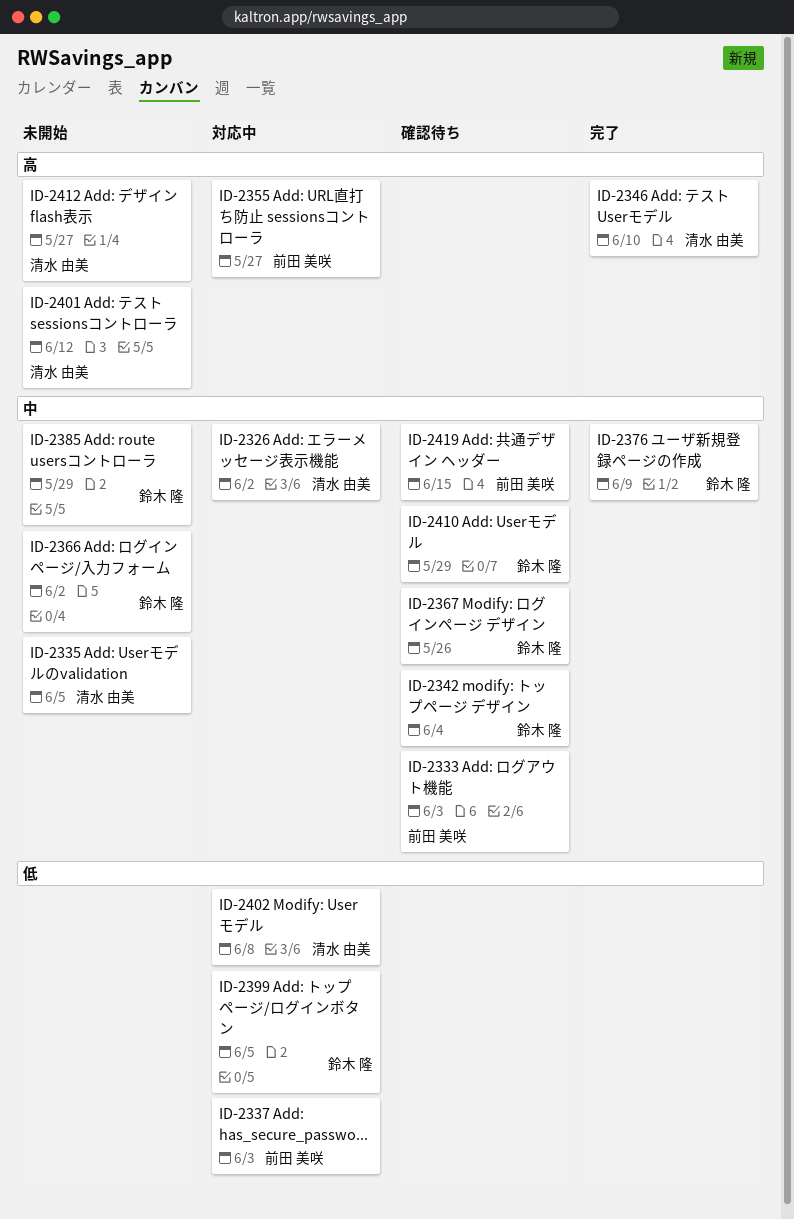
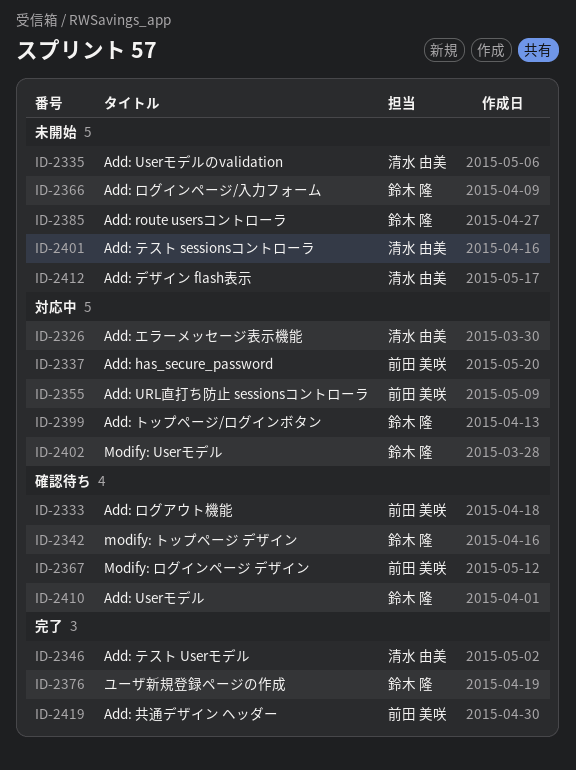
ID-2367, owner: 鈴木 隆 -> 前田 美咲
ID-2402, owner: 清水 由美 -> 鈴木 隆
ID-2419, status: 確認待ち -> 完了

